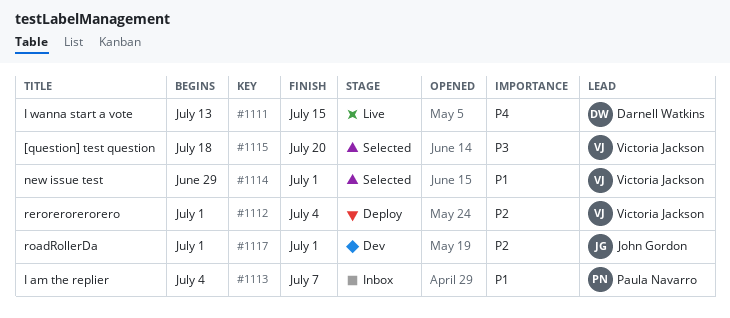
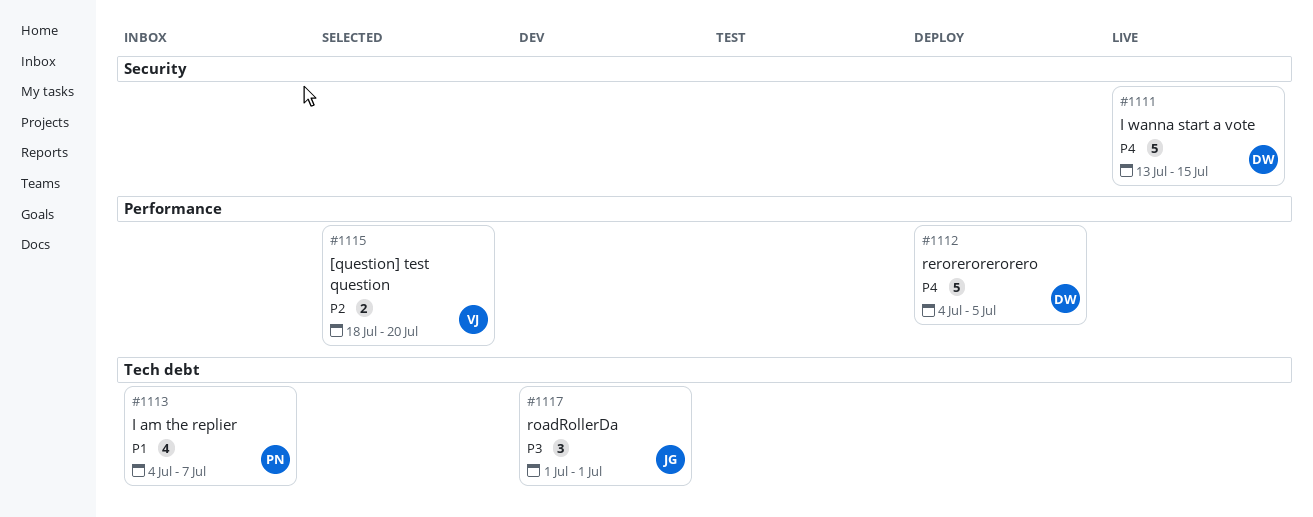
#1112, owner: Victoria Jackson -> Darnell Watkins
#1112, priority: P2 -> P4
#1112, start: Jul 1 -> Jul 4
#1112, due: Jul 4 -> Jul 5
#1114: present -> none
#1115, priority: P3 -> P2
#1117, priority: P2 -> P3

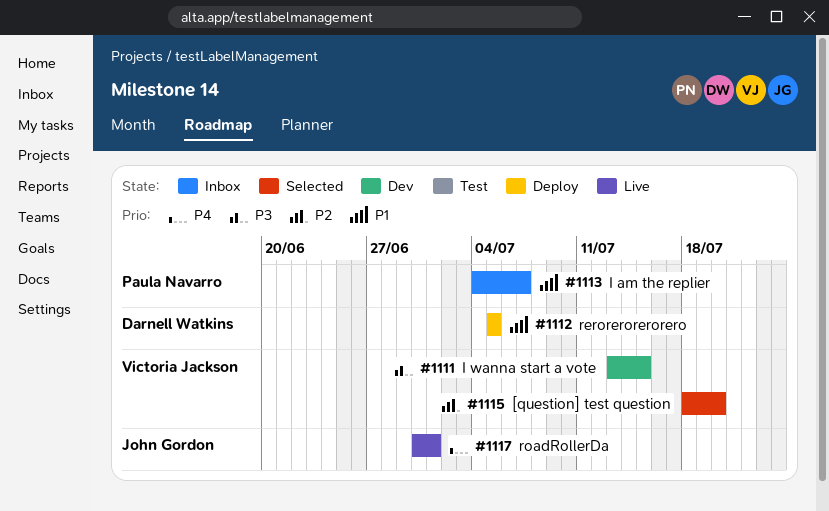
#1111, status: Live -> Dev
#1111, owner: Darnell Watkins -> Victoria Jackson
#1111, priority: P4 -> P3
#1112, priority: P4 -> P1
#1112, start: Jul 4 -> Jul 5
#1117, status: Dev -> Live
#1117, priority: P3 -> P4
#1117, start: Jul 1 -> Jun 30

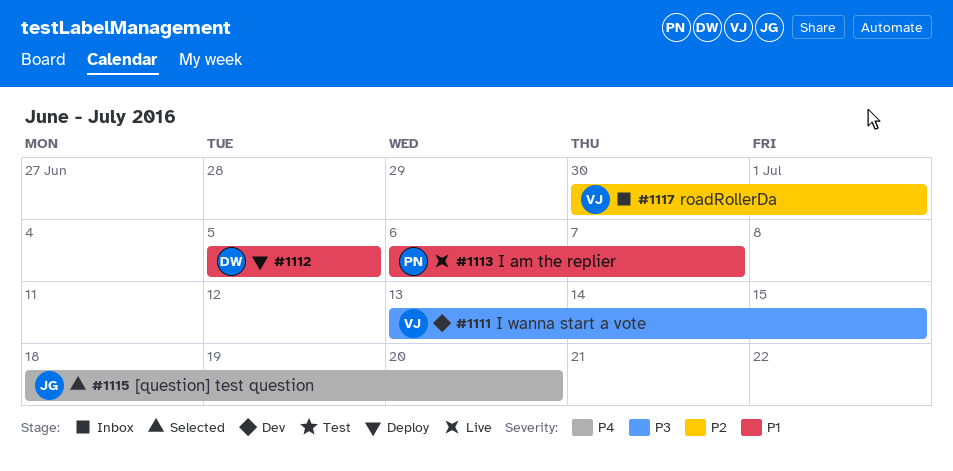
#1113, status: Inbox -> Live
#1113, start: Jul 4 -> Jul 6
#1115, owner: Victoria Jackson -> John Gordon
#1115, priority: P2 -> P4
#1117, status: Live -> Inbox
#1117, owner: John Gordon -> Victoria Jackson
#1117, priority: P4 -> P2

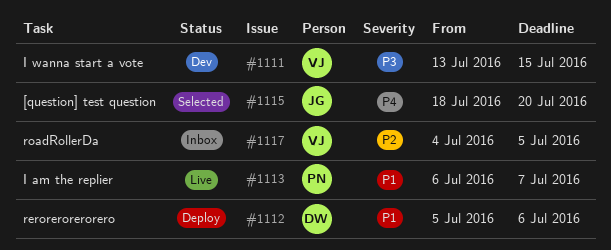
#1112, due: Jul 5 -> Jul 6
#1117, start: Jun 30 -> Jul 4
#1117, due: Jul 1 -> Jul 5

